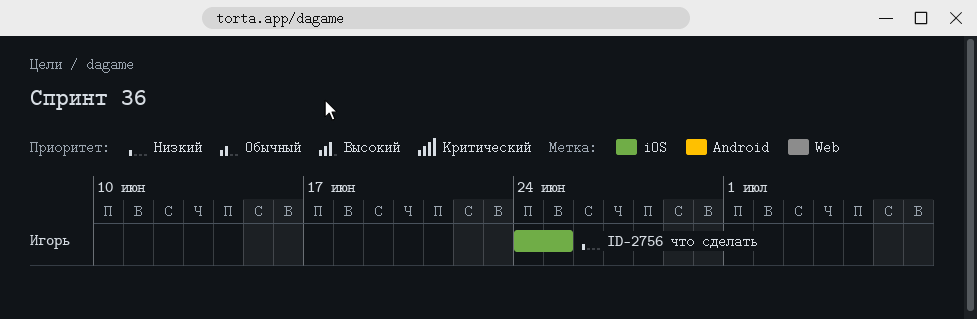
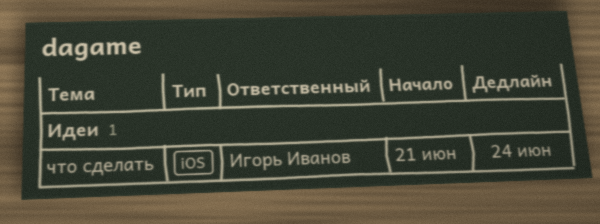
что сделать, start: Jun 24 -> Jun 21
что сделать, due: Jun 25 -> Jun 24

